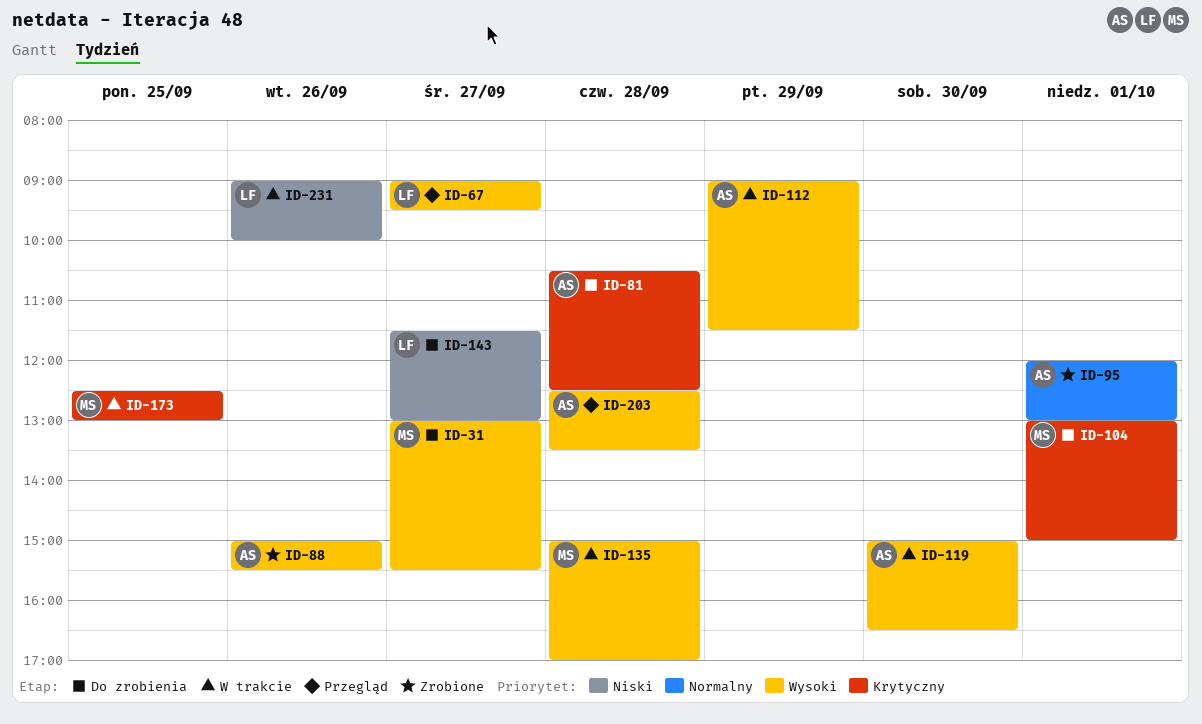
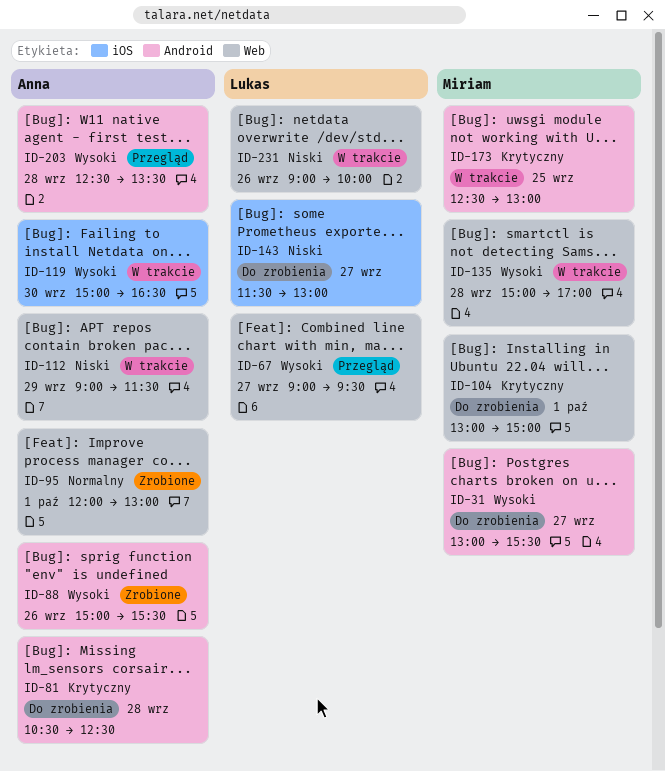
ID-112, priority: Wysoki -> Niski

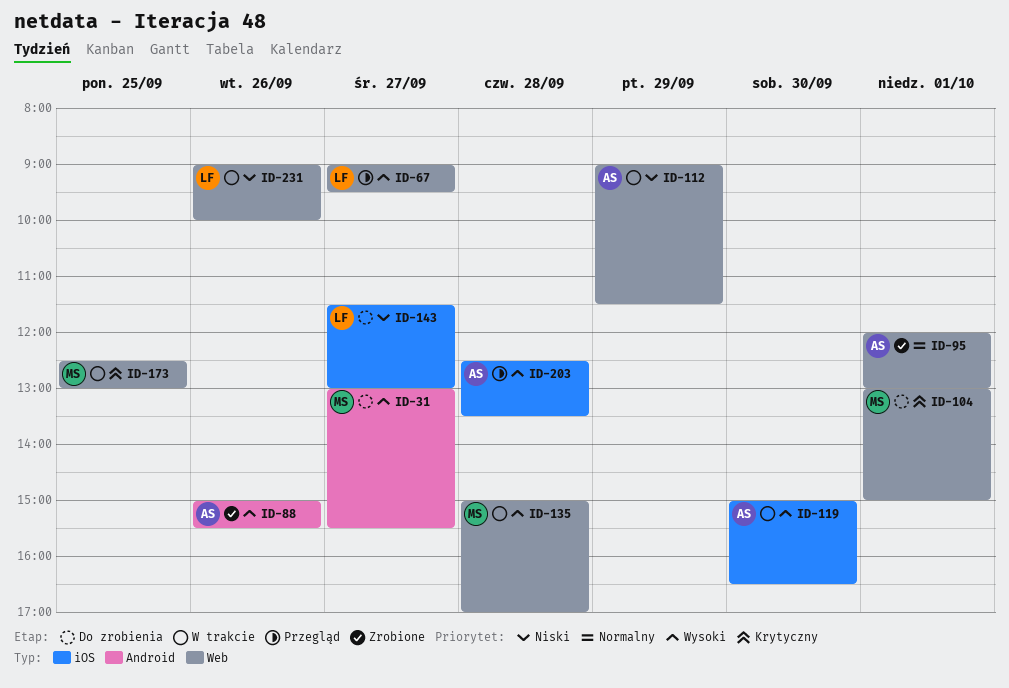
ID-81: present -> none
ID-173, label: Android -> Web
ID-203, label: Android -> iOS

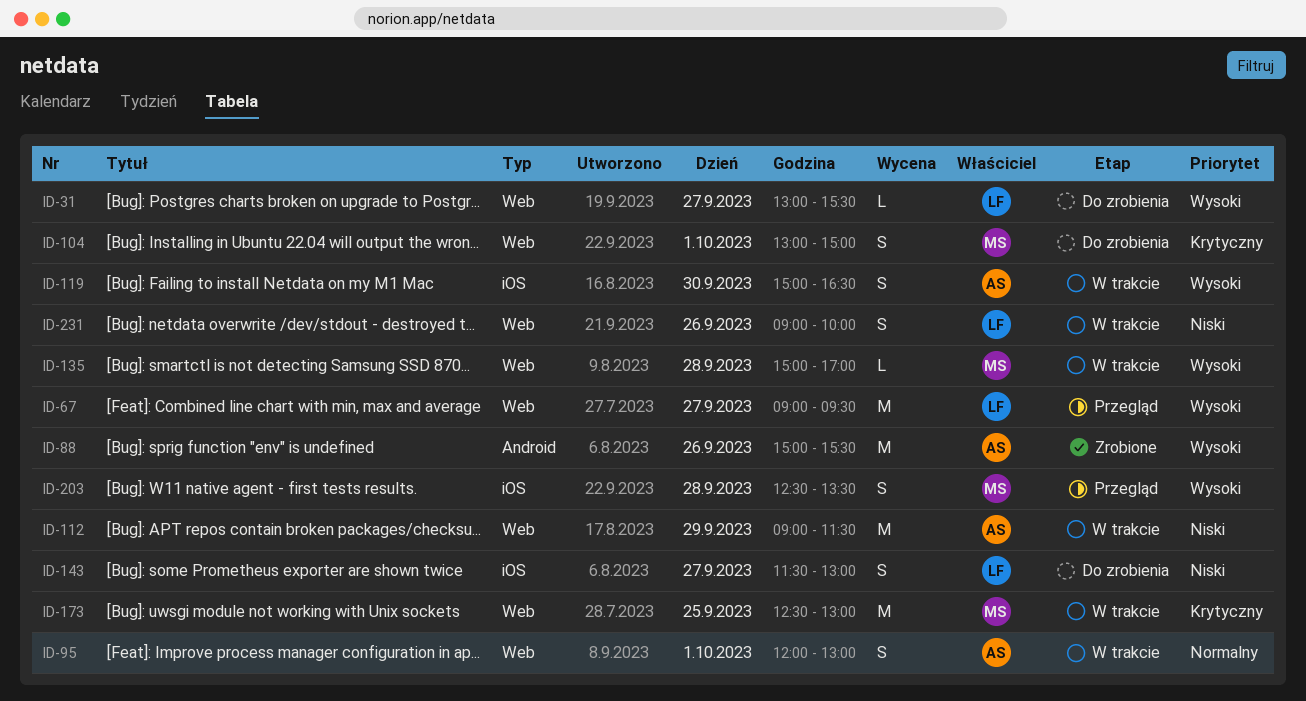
ID-31, owner: MS -> LF
ID-31, label: Android -> Web
ID-95, status: Zrobione -> W trakcie
ID-203, owner: AS -> MS

